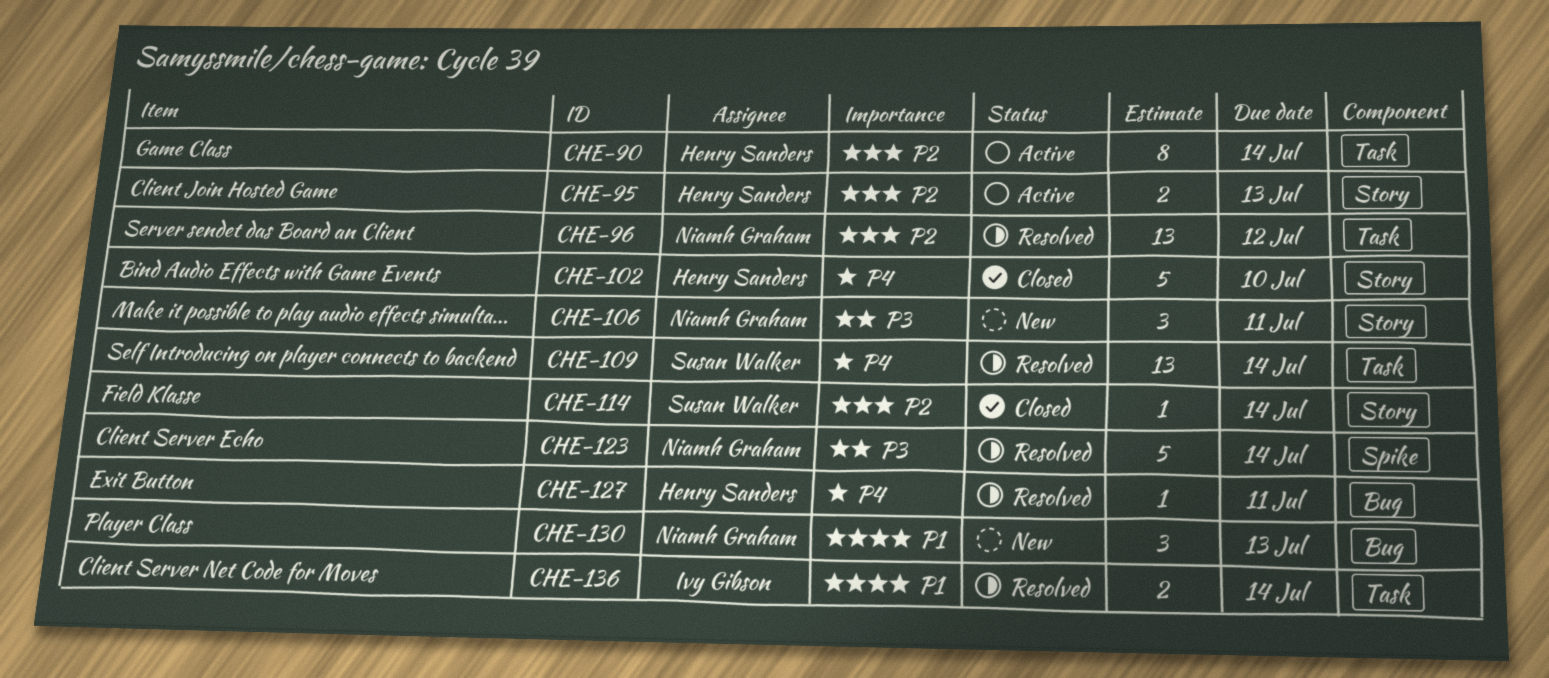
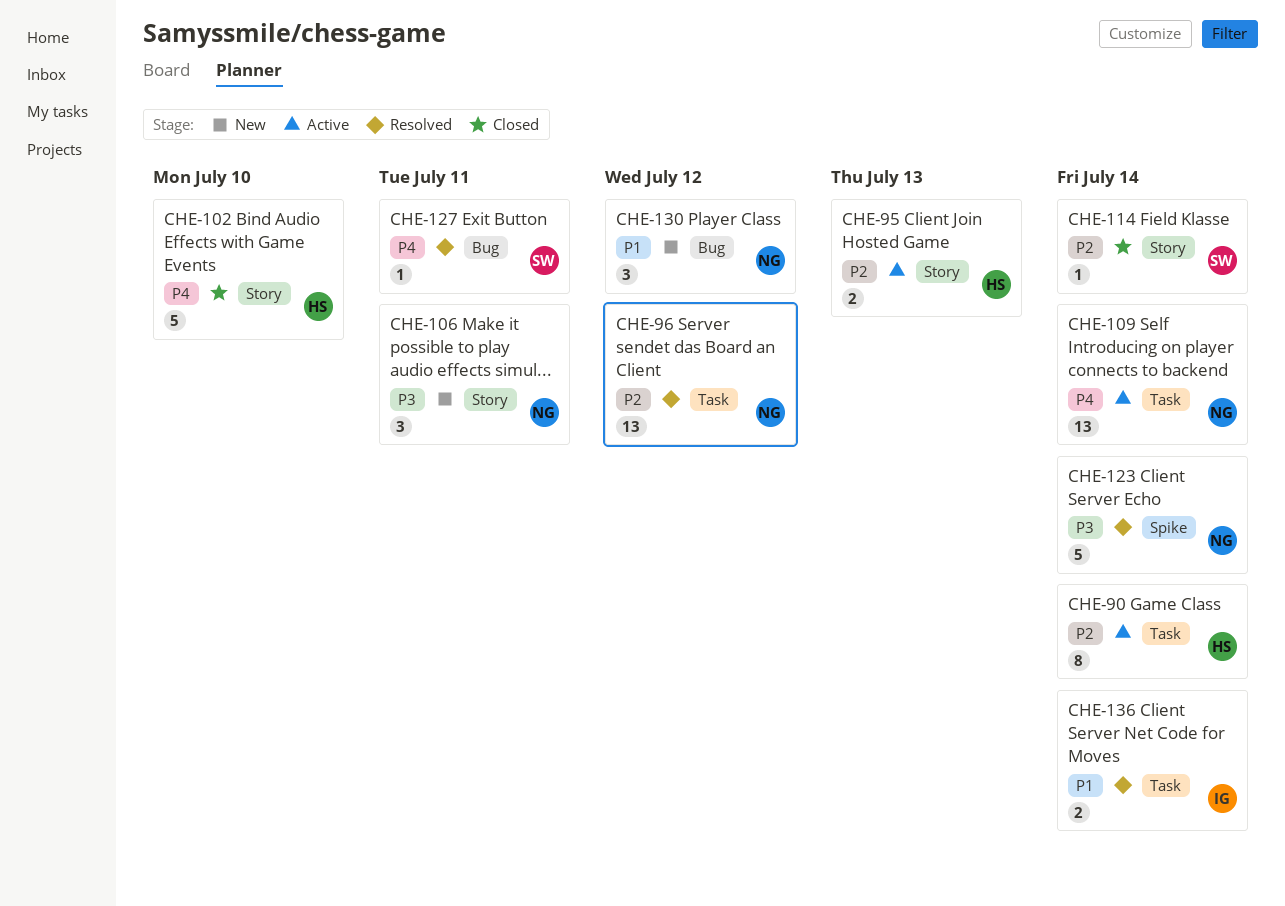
CHE-109, status: Resolved -> Active
CHE-109, owner: Susan Walker -> Niamh Graham
CHE-127, owner: Henry Sanders -> Susan Walker
CHE-130, due: Jul 13 -> Jul 12

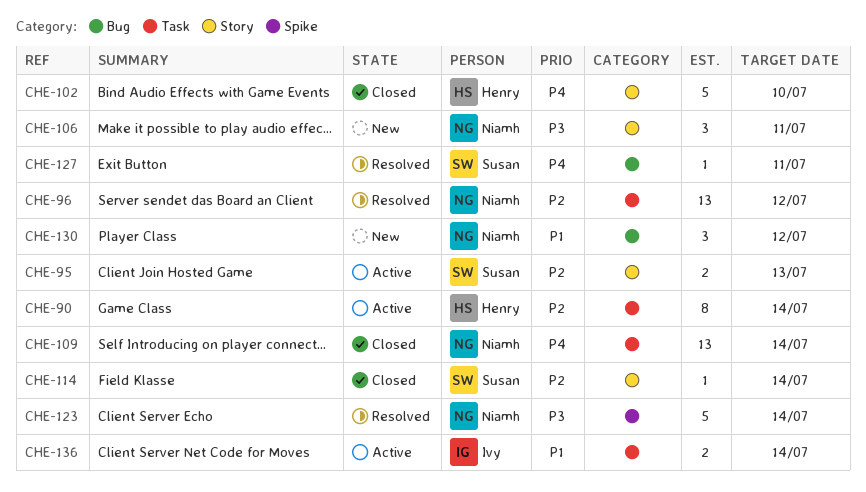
CHE-95, owner: Henry -> Susan
CHE-109, status: Active -> Closed
CHE-136, status: Resolved -> Active

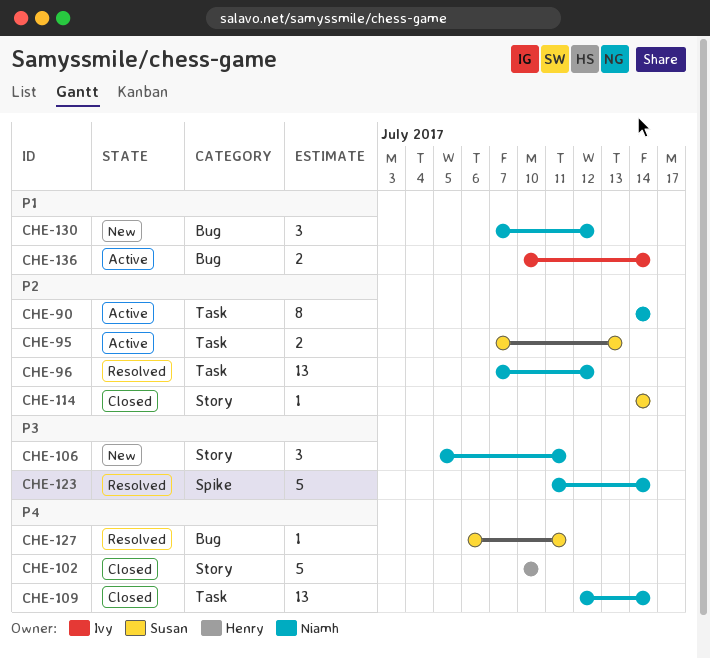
CHE-90, owner: Henry -> Niamh
CHE-95, label: Story -> Task
CHE-136, label: Task -> Bug

